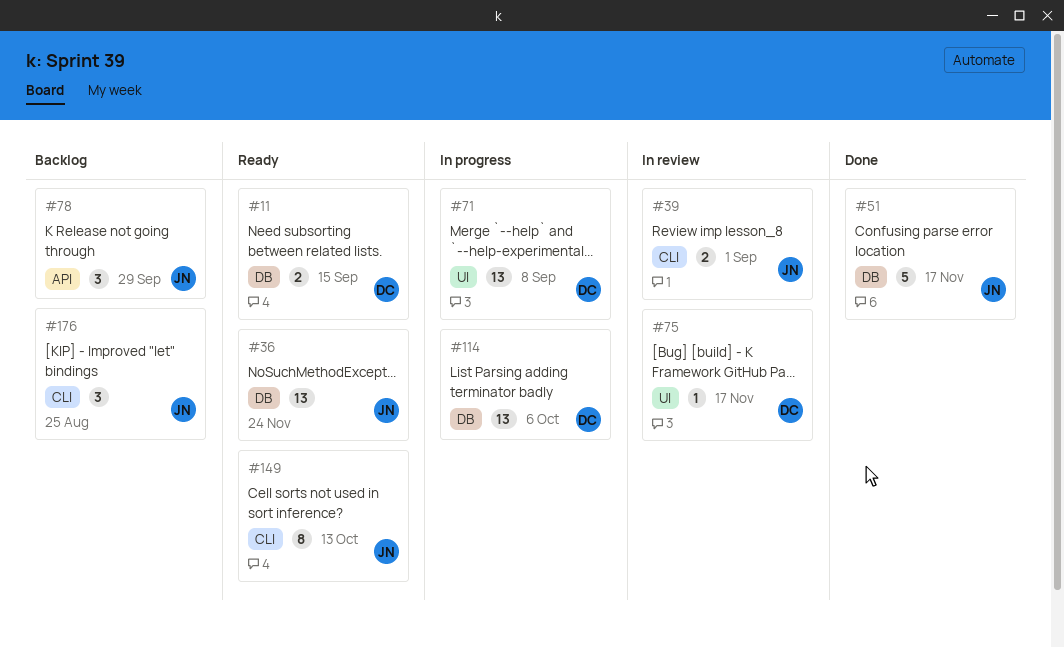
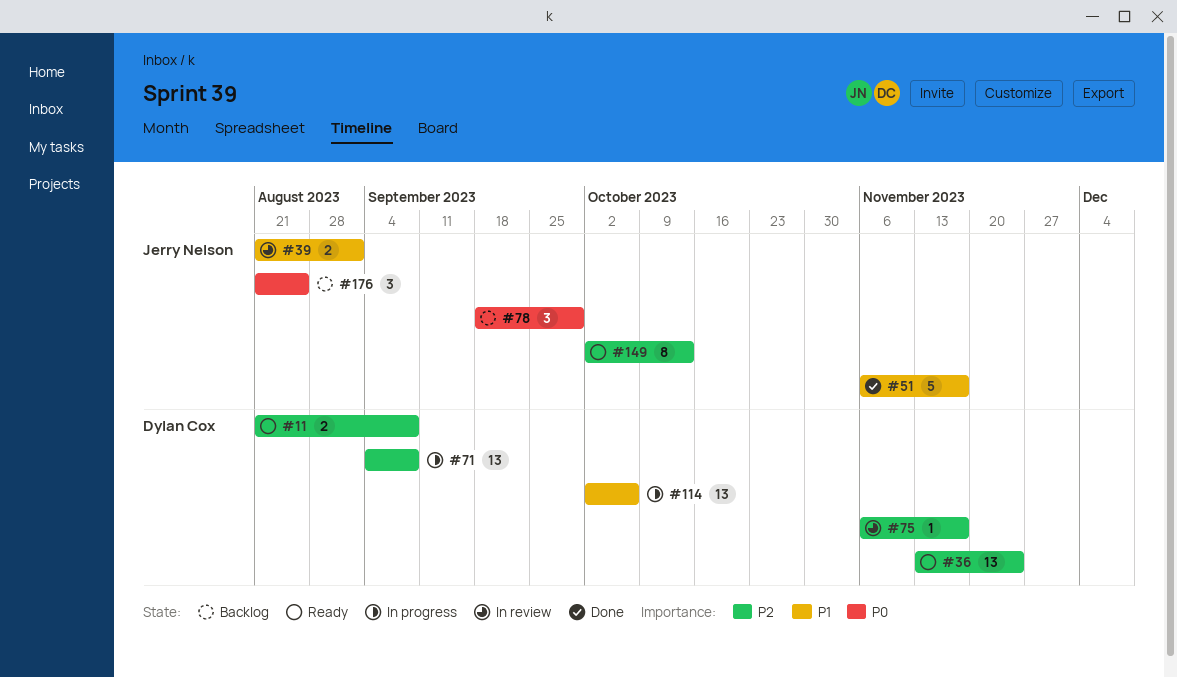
#11, due: Sep 15 -> Sep 8
#36, owner: Jerry Nelson -> Dylan Cox

